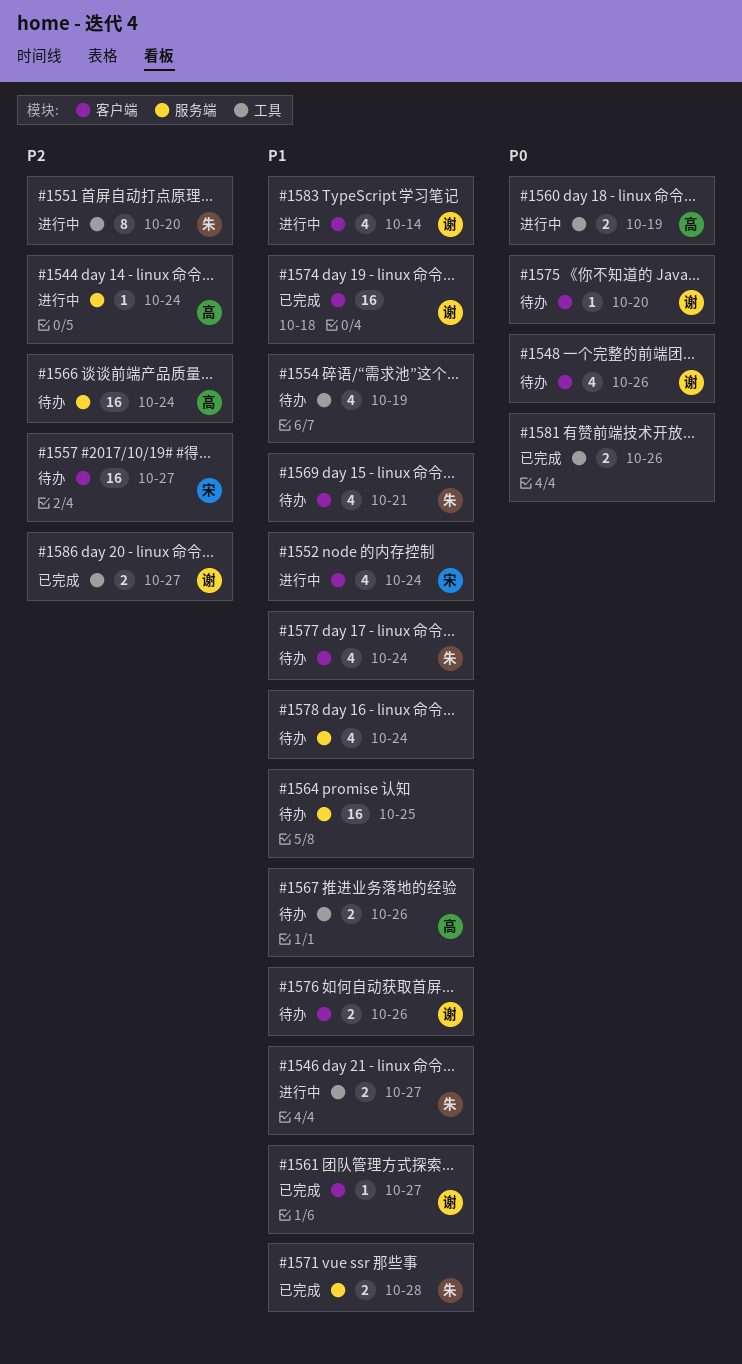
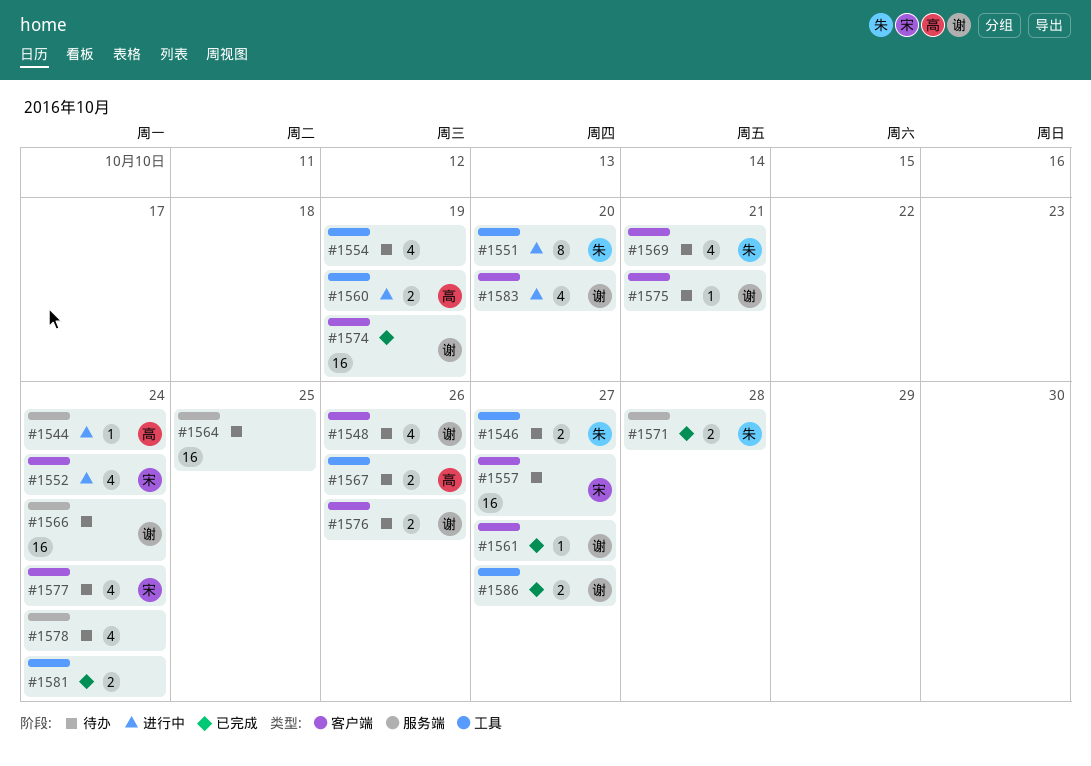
#1546, status: 进行中 -> 待办
#1566, owner: 高 -> 谢
#1574, due: Oct 18 -> Oct 19
#1575, due: Oct 20 -> Oct 21
#1577, owner: 朱 -> 宋
#1581, due: Oct 26 -> Oct 24
#1583, due: Oct 14 -> Oct 20

